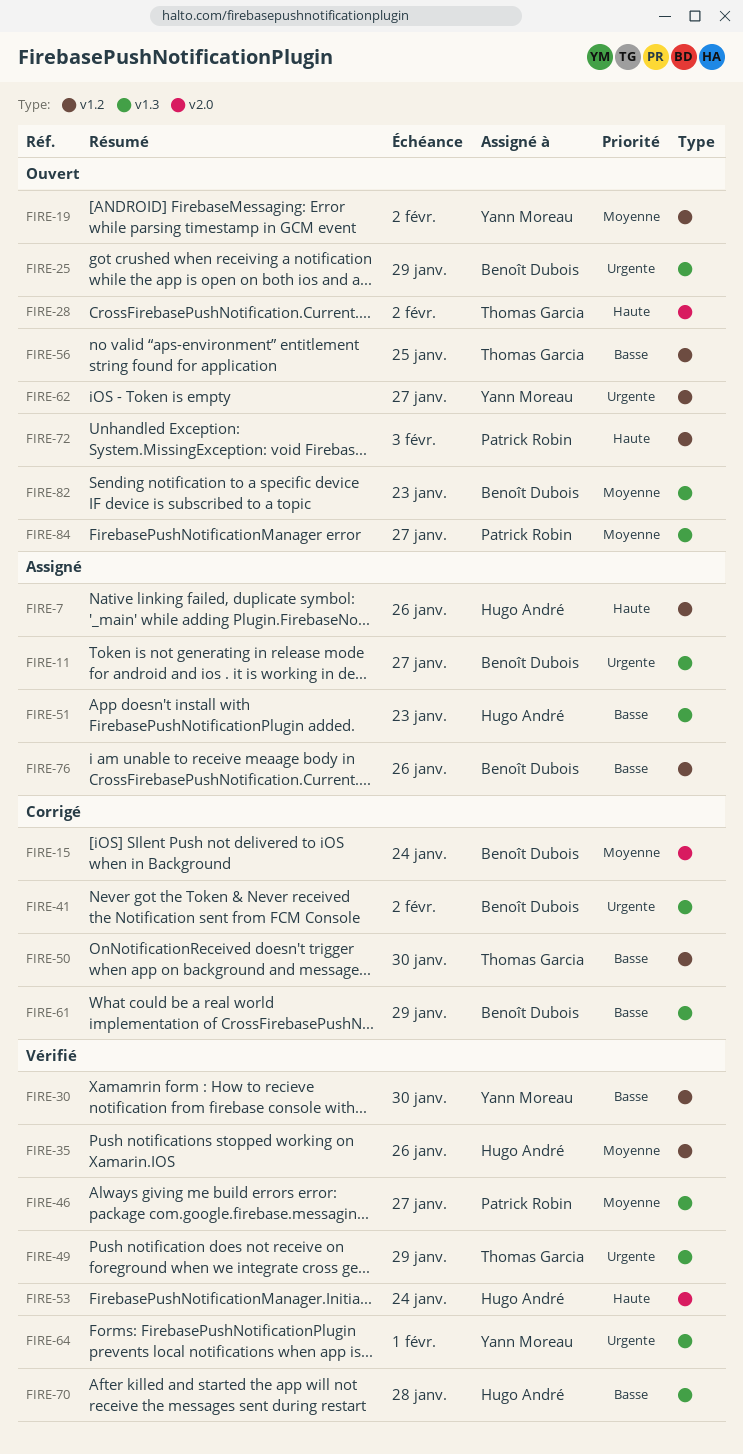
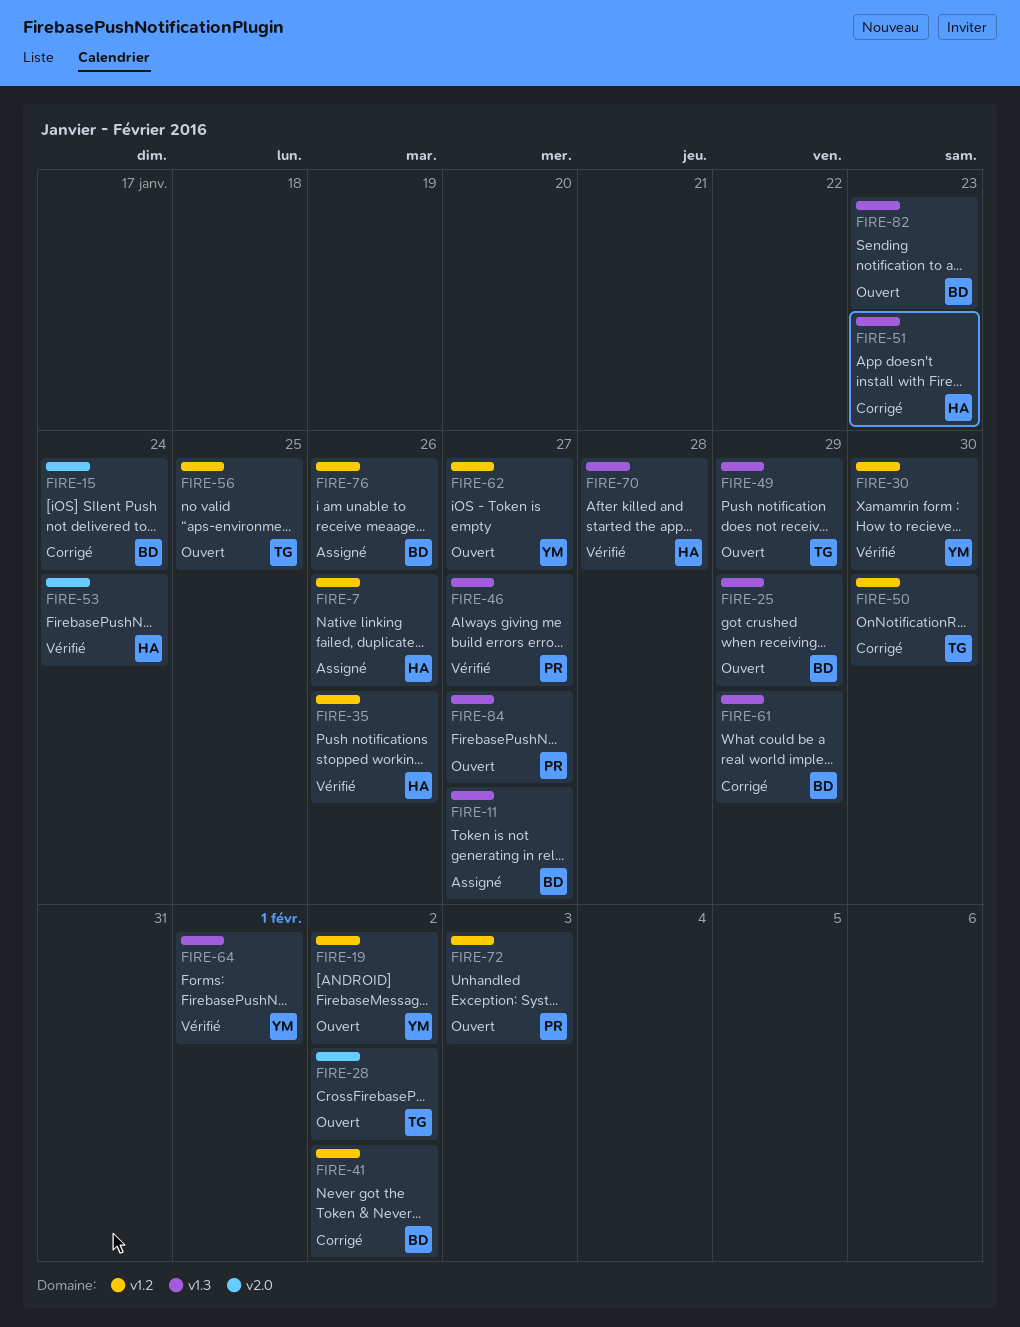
FIRE-41, label: v1.3 -> v1.2
FIRE-49, status: Vérifié -> Ouvert
FIRE-51, status: Assigné -> Corrigé

